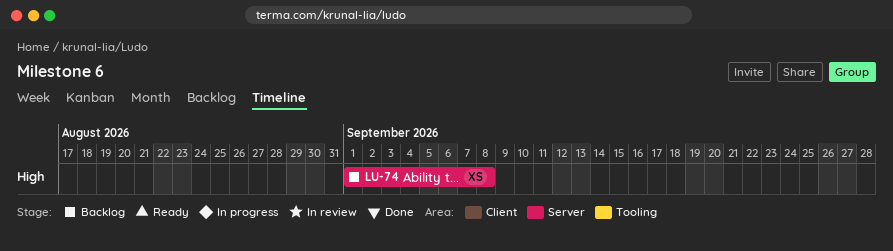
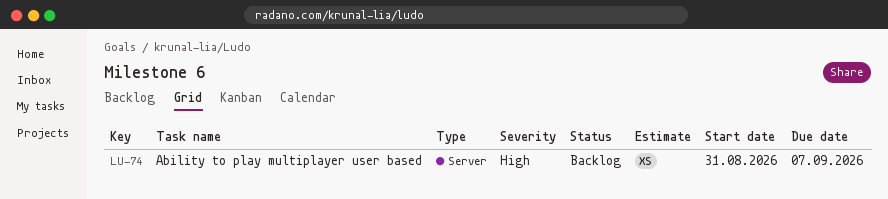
LU-74, start: Sep 1 -> Aug 31
LU-74, due: Sep 8 -> Sep 7

